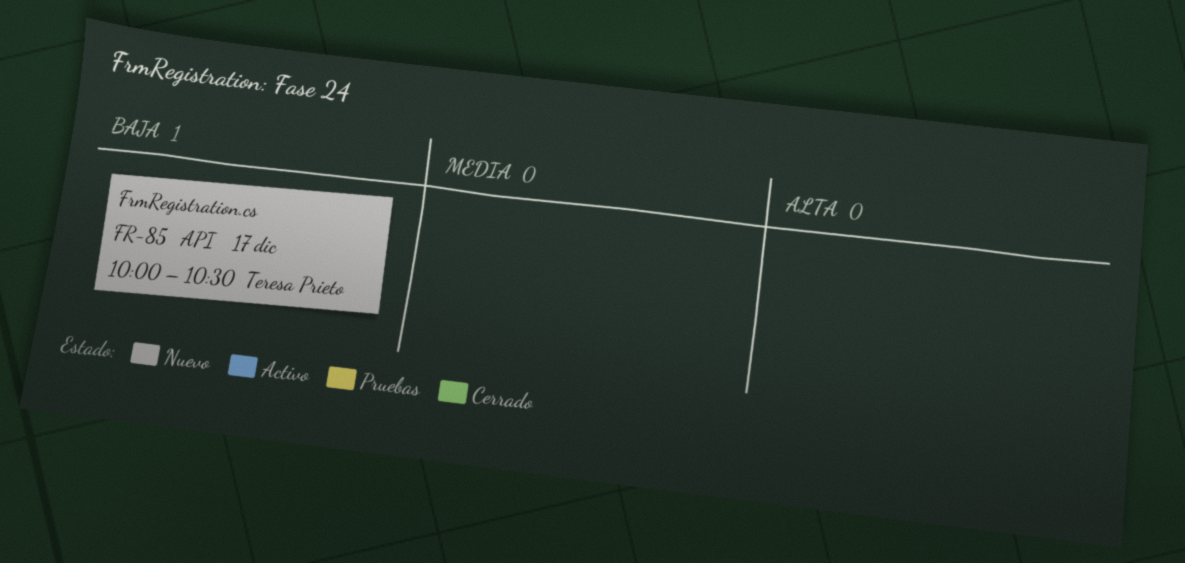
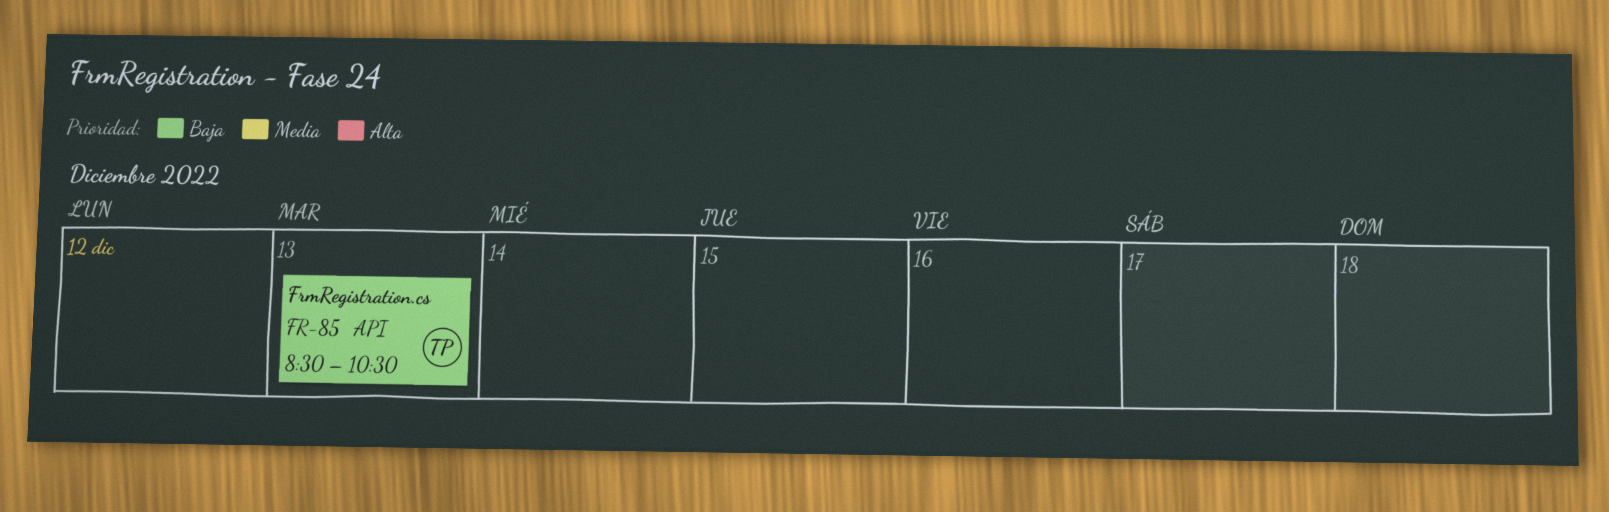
FR-85, day: Dec 17 -> Dec 13
FR-85, begins: 10:00 -> 08:30

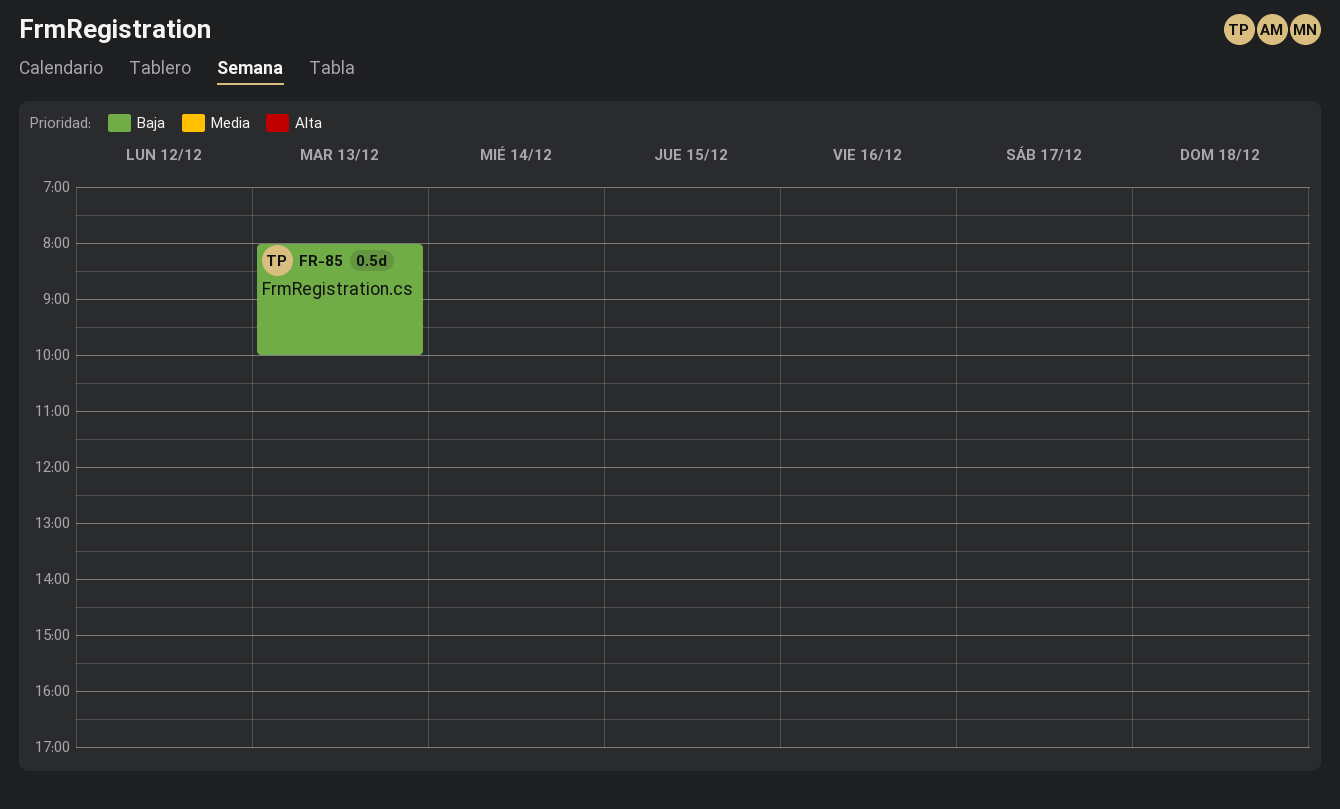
FR-85, begins: 08:30 -> 08:00
FR-85, ends: 10:30 -> 10:00

